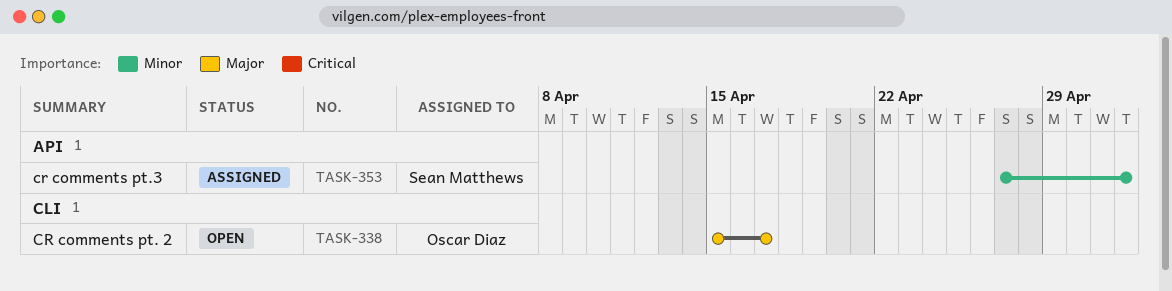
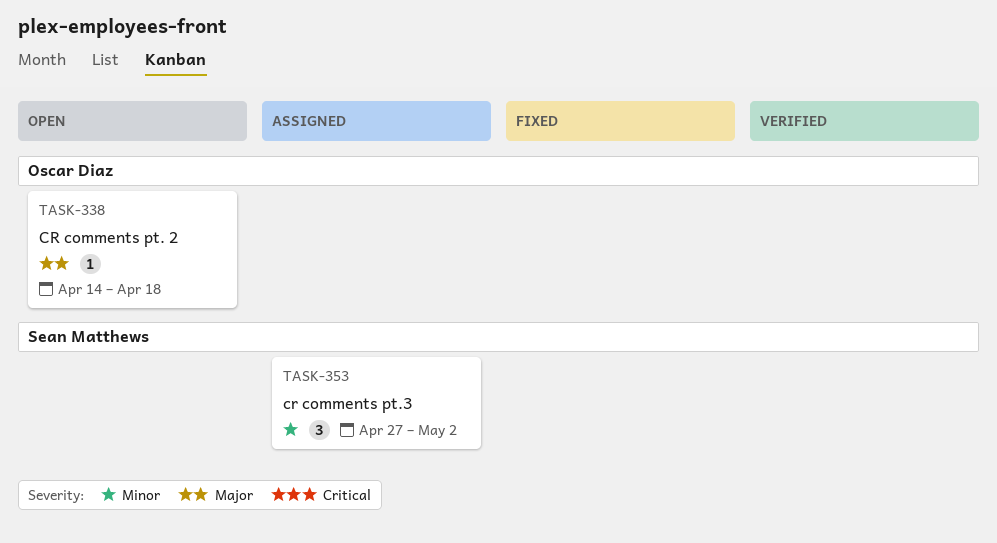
TASK-338, start: Apr 15 -> Apr 14
TASK-338, due: Apr 17 -> Apr 18

